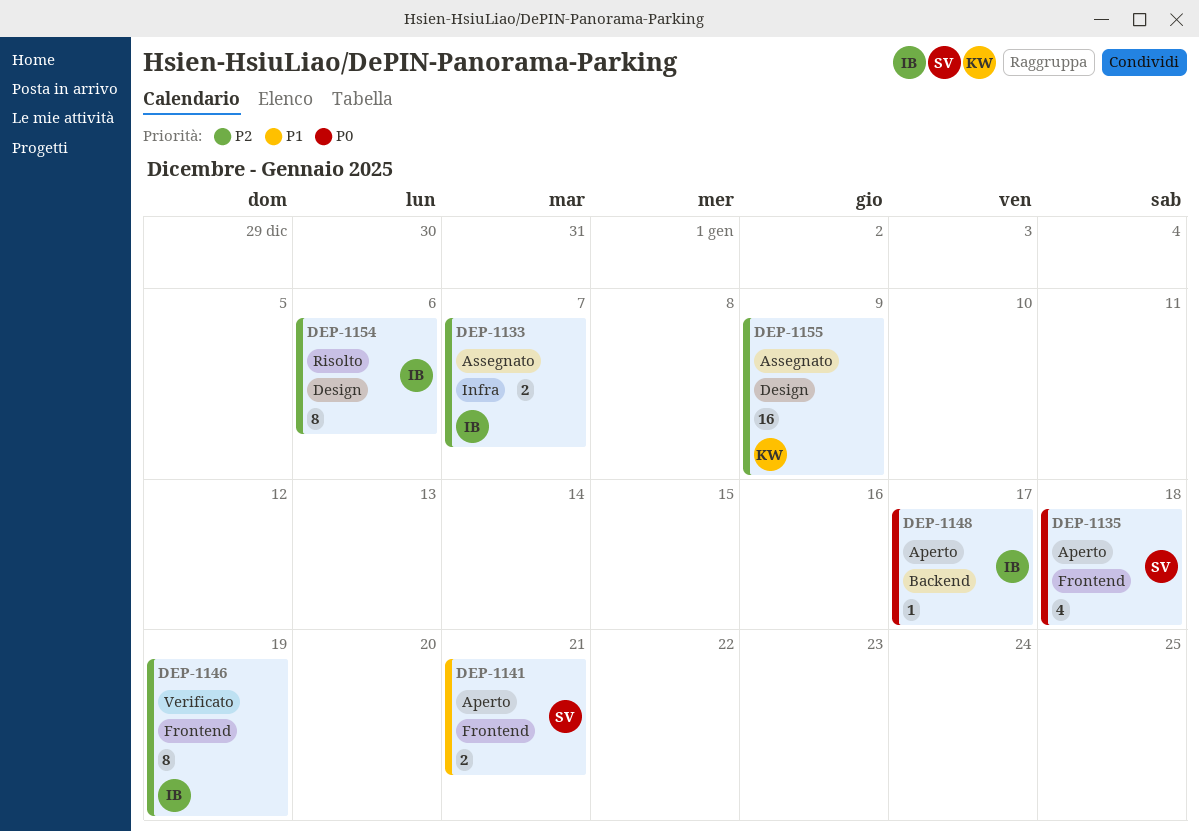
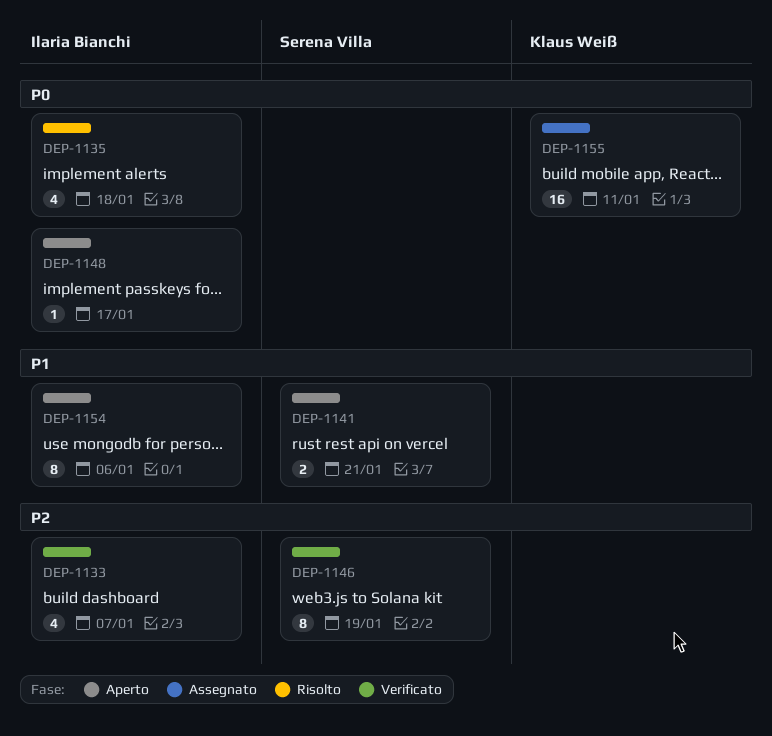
DEP-1133, status: Assegnato -> Verificato
DEP-1133, estimate: 2 -> 4
DEP-1135, status: Aperto -> Risolto
DEP-1135, owner: Serena Villa -> Ilaria Bianchi
DEP-1146, owner: Ilaria Bianchi -> Serena Villa
DEP-1154, status: Risolto -> Aperto
DEP-1154, priority: P2 -> P1
DEP-1155, priority: P2 -> P0
DEP-1155, due: Jan 9 -> Jan 11

